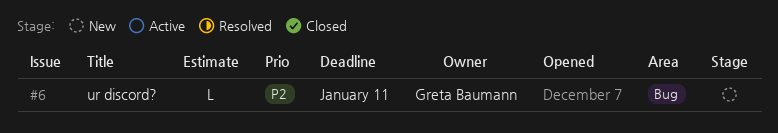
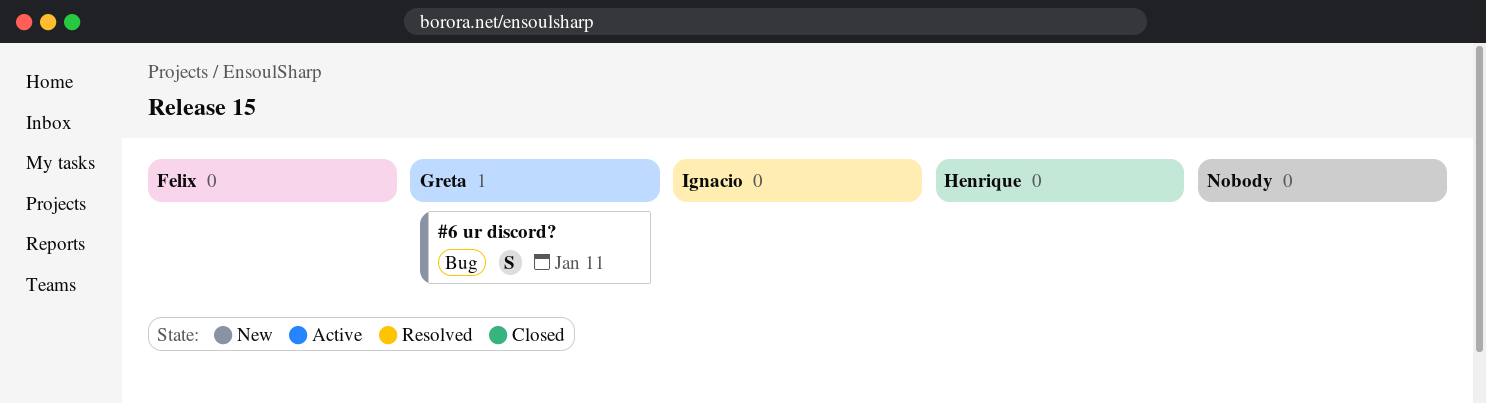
#6, estimate: L -> S

